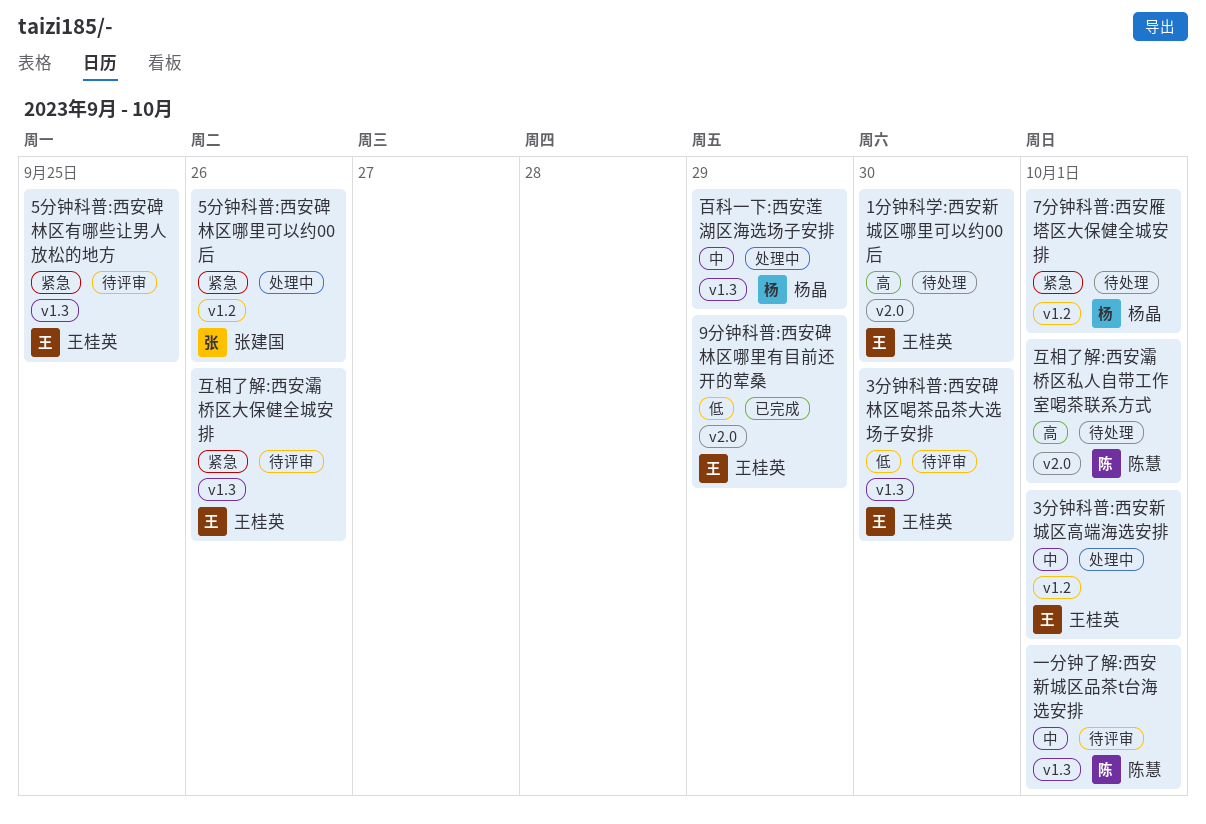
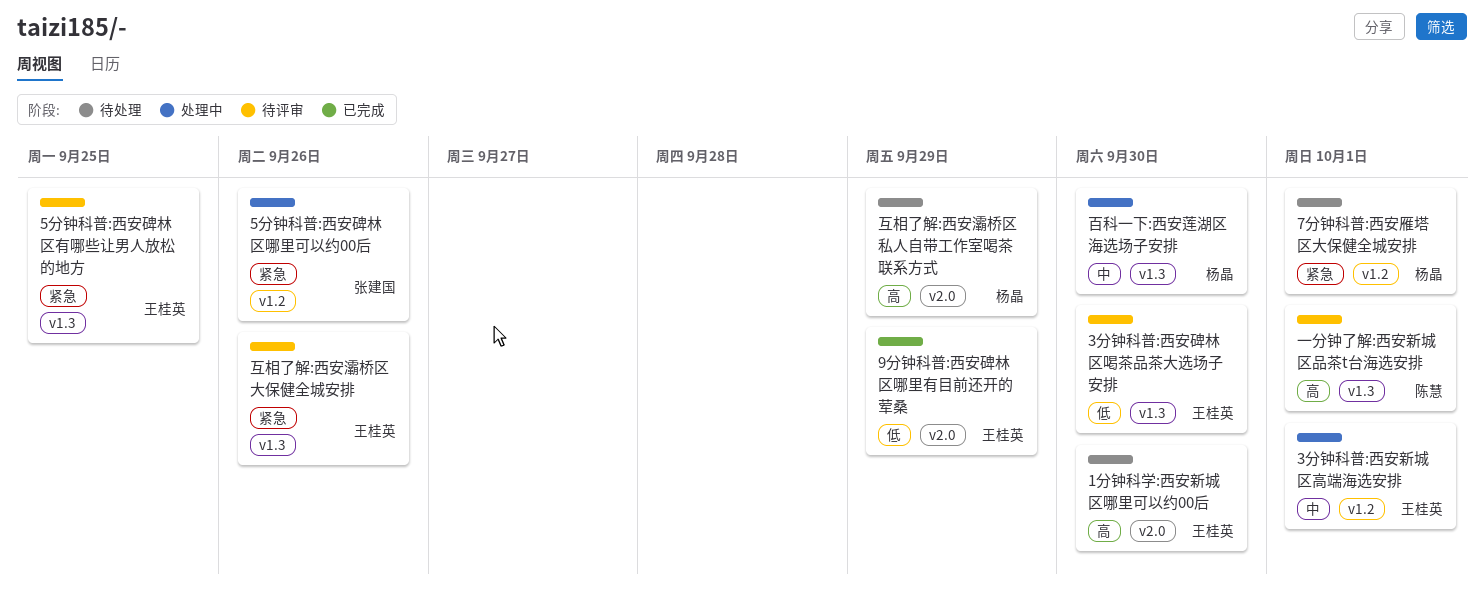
一分钟了解:西安新城区品茶t台海选安排, priority: 中 -> 高
互相了解:西安灞桥区私人自带工作室喝茶联系方式, owner: 陈慧 -> 杨晶
互相了解:西安灞桥区私人自带工作室喝茶联系方式, due: Oct 1 -> Sep 29
百科一下:西安莲湖区海选场子安排, due: Sep 29 -> Sep 30

